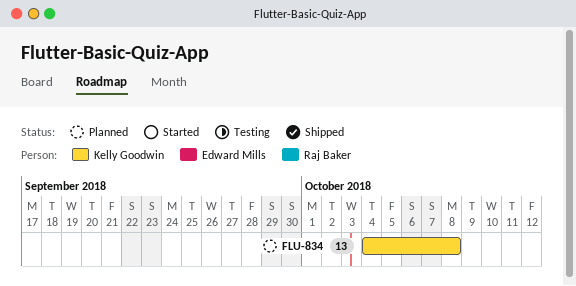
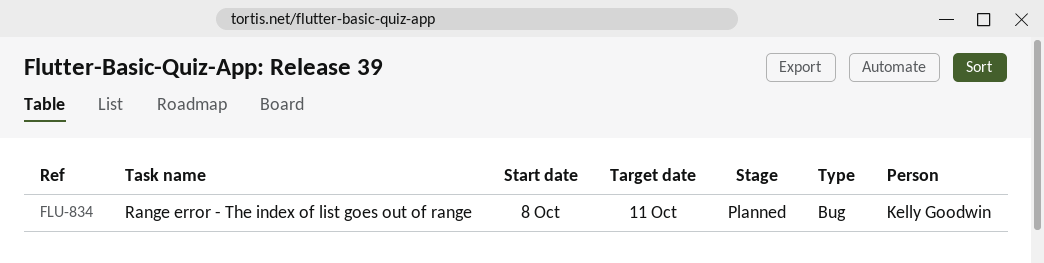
FLU-834, start: Oct 4 -> Oct 8
FLU-834, due: Oct 8 -> Oct 11

